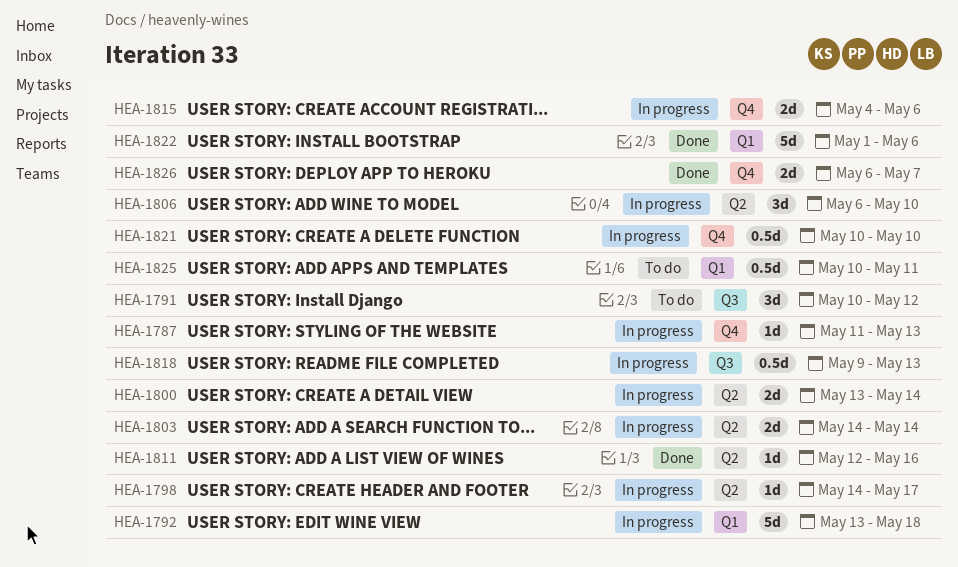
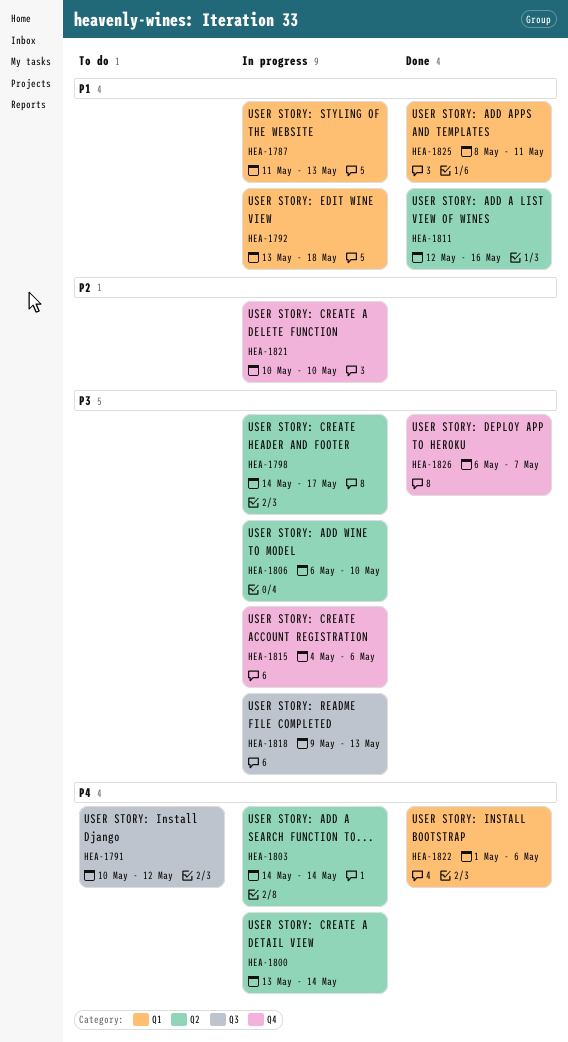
HEA-1787, label: Q4 -> Q1
HEA-1825, status: To do -> Done
HEA-1825, start: May 10 -> May 8

